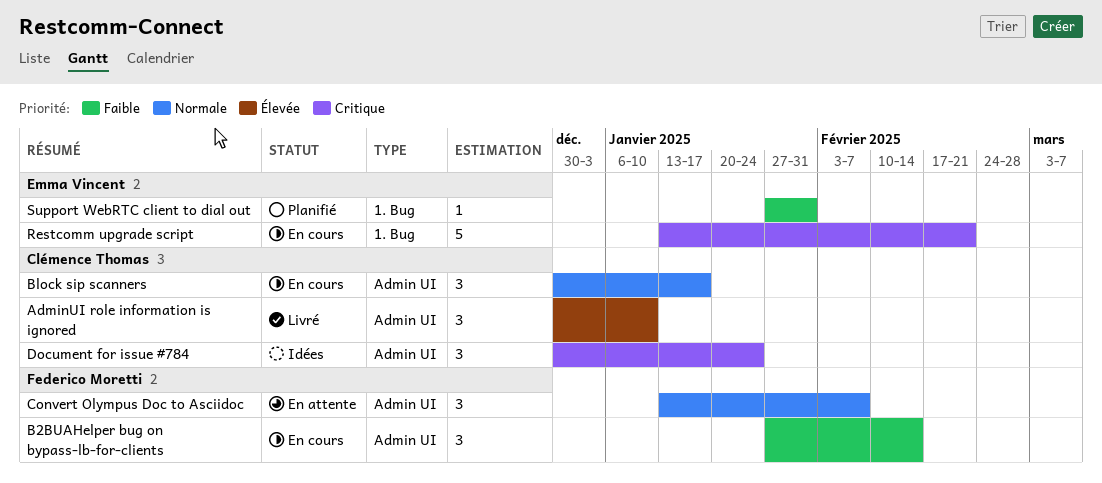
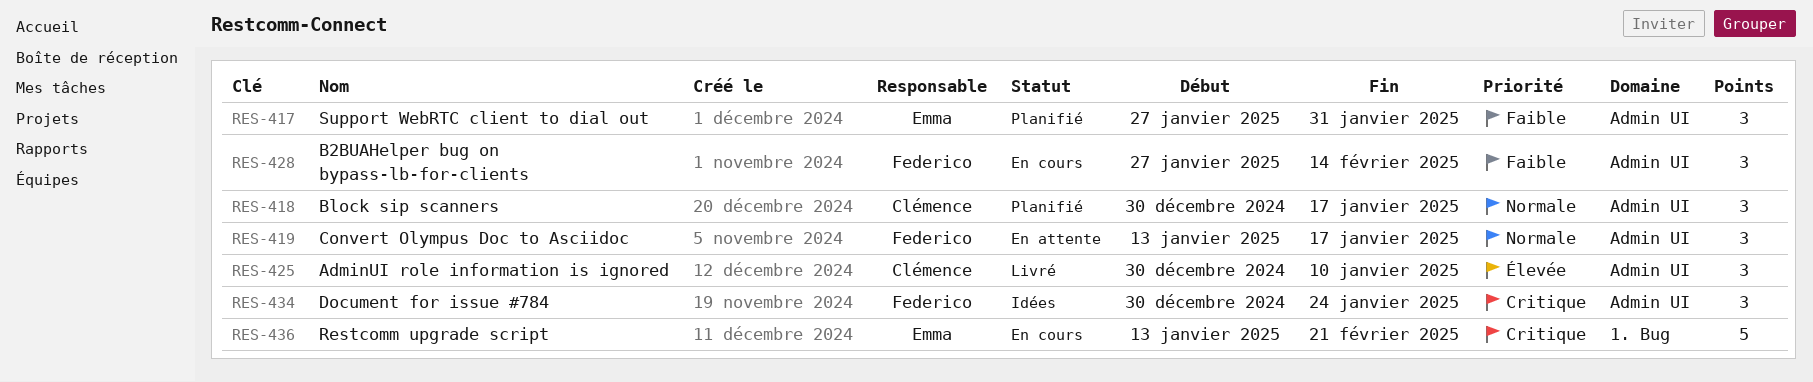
Block sip scanners, status: En cours -> Planifié
Convert Olympus Doc to Asciidoc, due: Feb 7 -> Jan 17
Document for issue #784, owner: Clémence Thomas -> Federico Moretti
Support WebRTC client to dial out, label: 1. Bug -> Admin UI
Support WebRTC client to dial out, estimate: 1 -> 3

